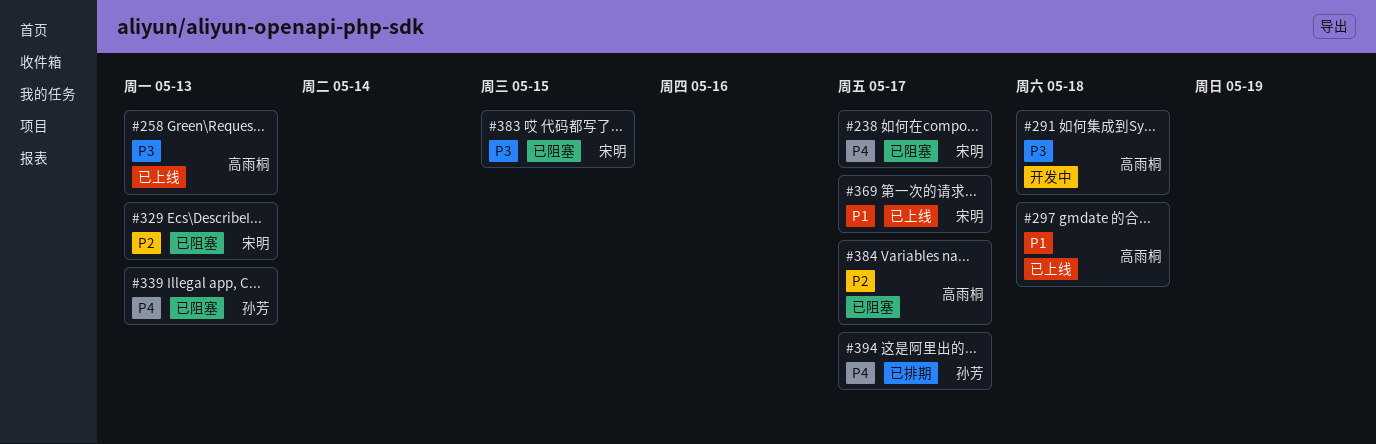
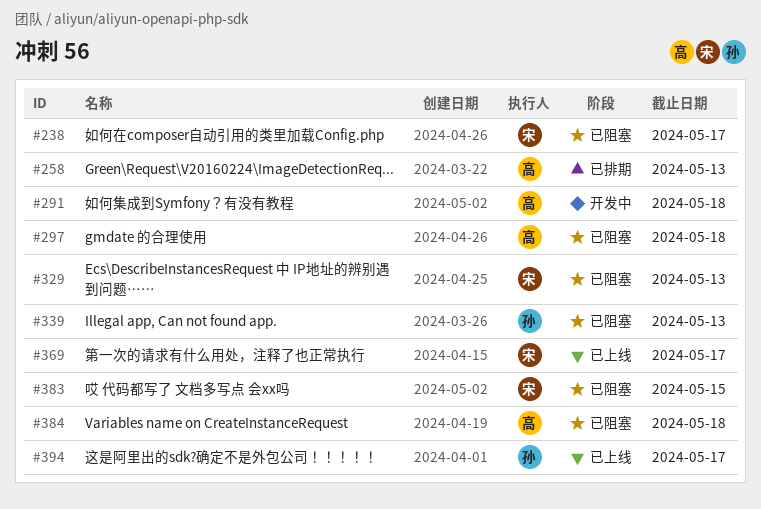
#258, status: 已上线 -> 已排期
#297, status: 已上线 -> 已阻塞
#384, due: May 17 -> May 18
#394, status: 已排期 -> 已上线

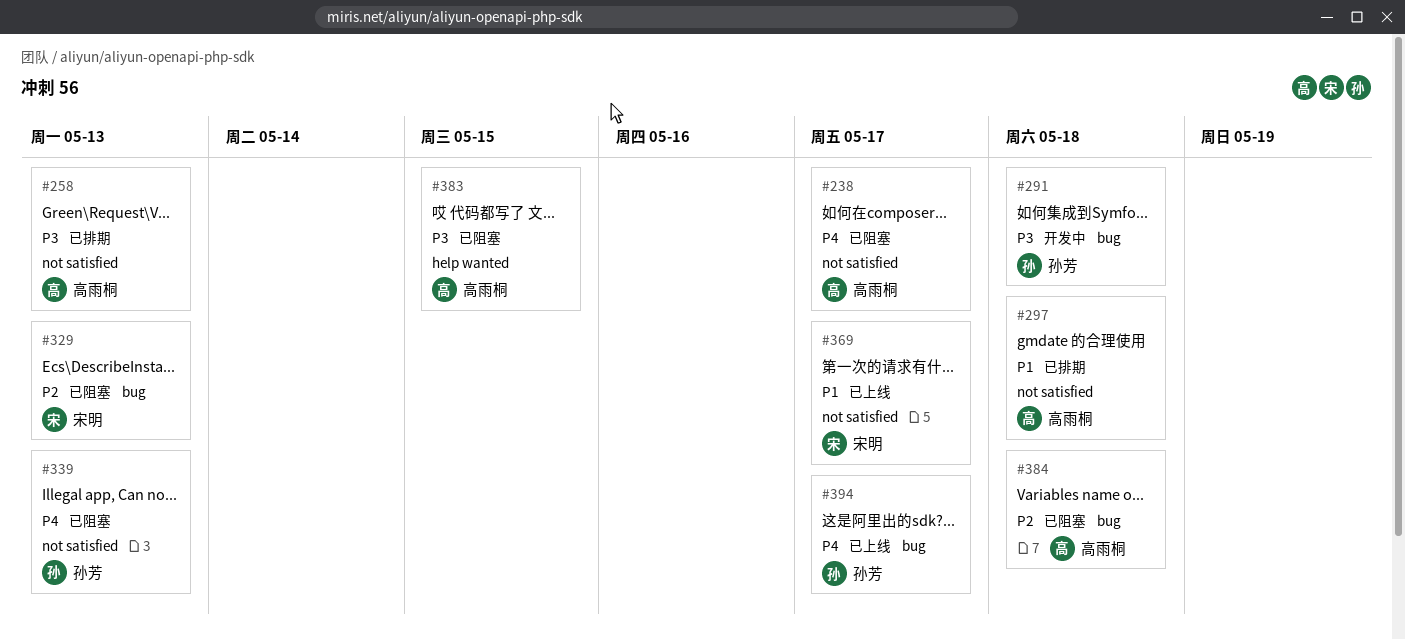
#238, owner: 宋明 -> 高雨桐
#291, owner: 高雨桐 -> 孙芳
#297, status: 已阻塞 -> 已排期
#383, owner: 宋明 -> 高雨桐

